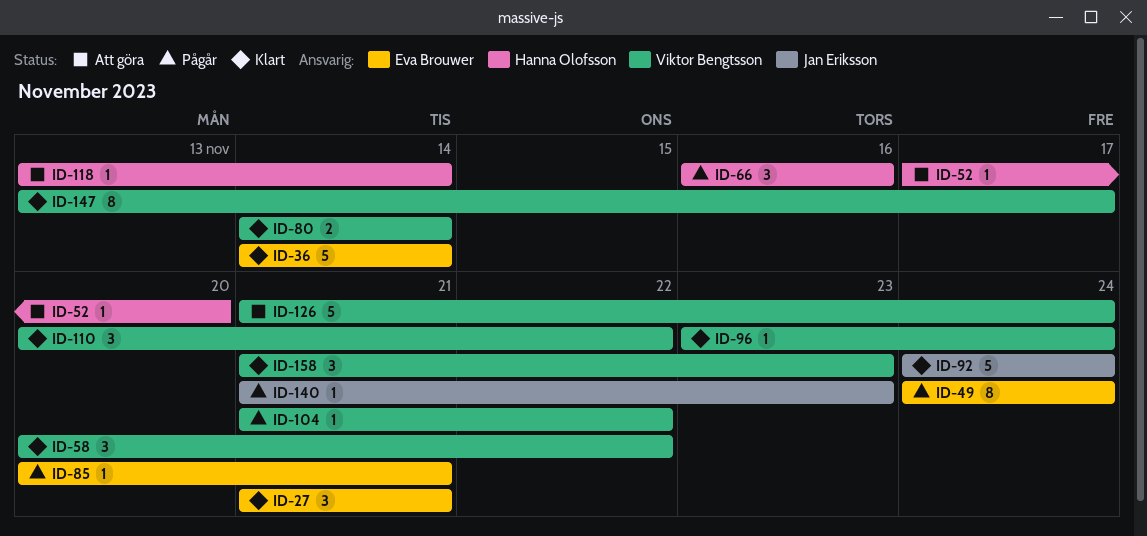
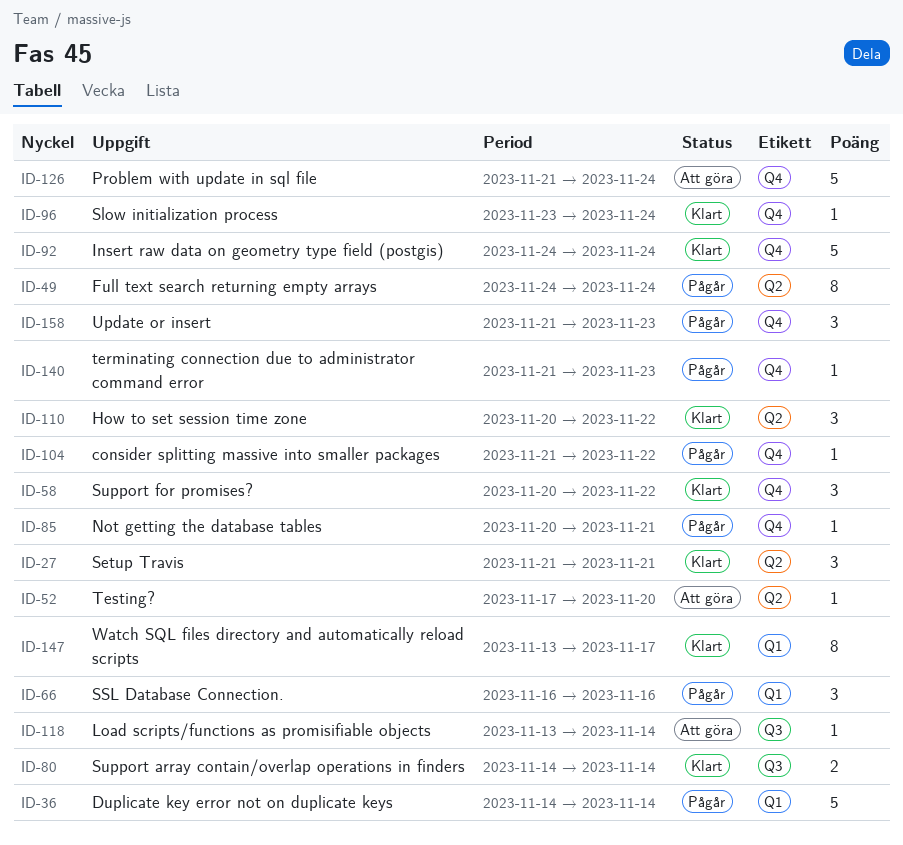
ID-36, status: Klart -> Pågår
ID-158, status: Klart -> Pågår

